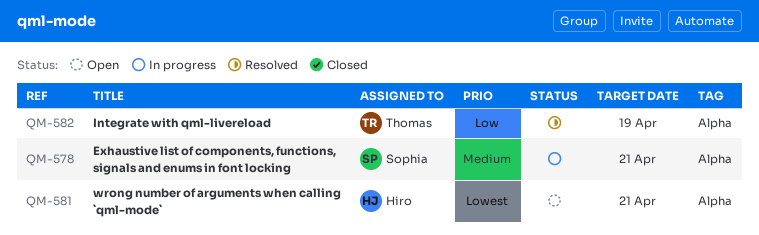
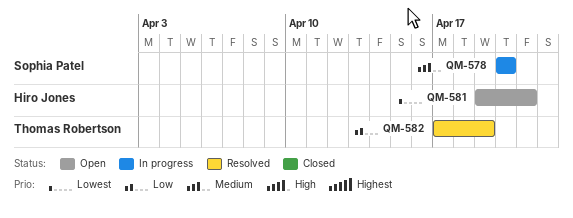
QM-578, due: Apr 21 -> Apr 20

